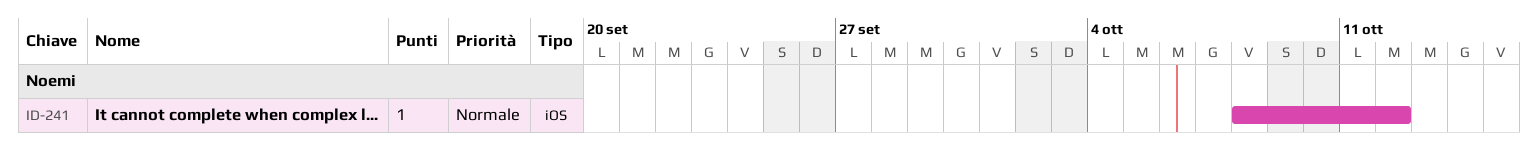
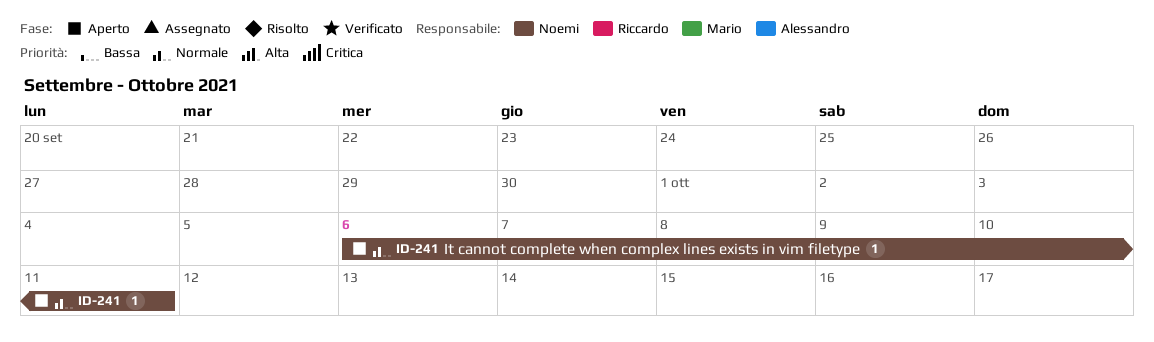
ID-241, start: Oct 8 -> Oct 6
ID-241, due: Oct 12 -> Oct 11

